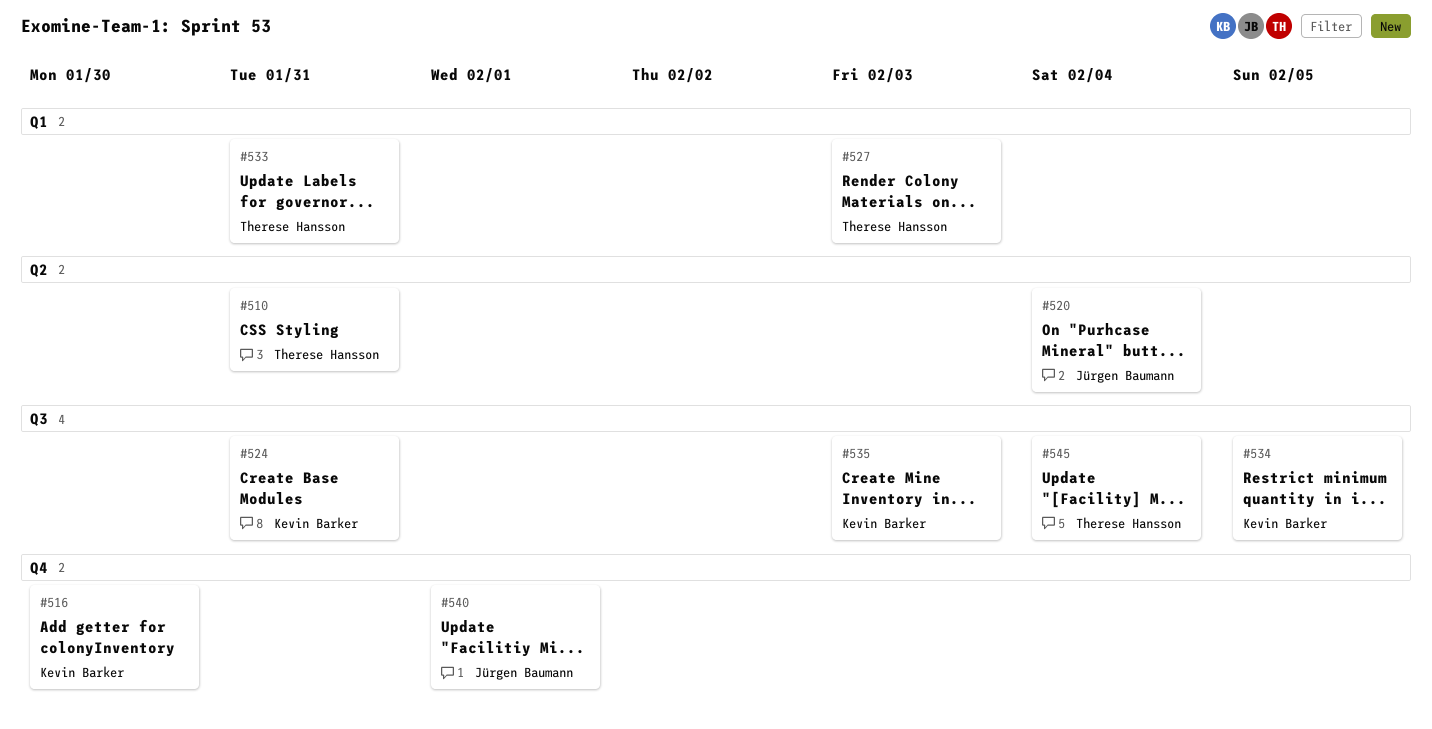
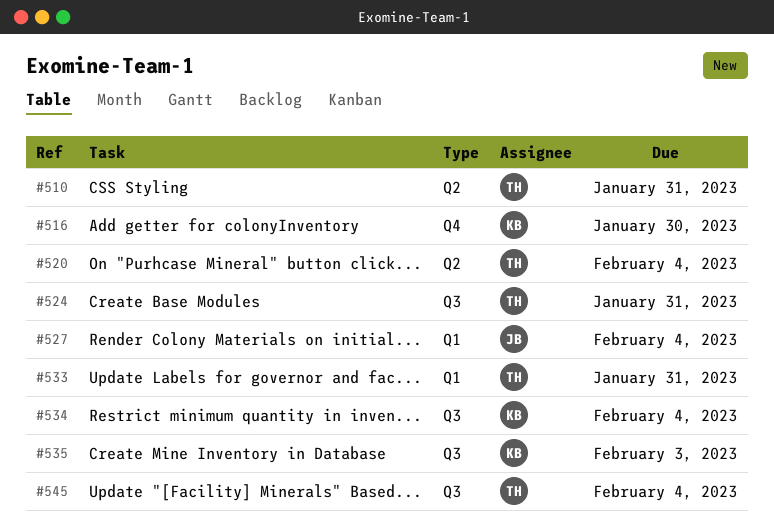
#520, owner: Jürgen Baumann -> Therese Hansson
#524, owner: Kevin Barker -> Therese Hansson
#527, owner: Therese Hansson -> Jürgen Baumann
#527, due: Feb 3 -> Feb 4
#534, due: Feb 5 -> Feb 4
#540: present -> none

